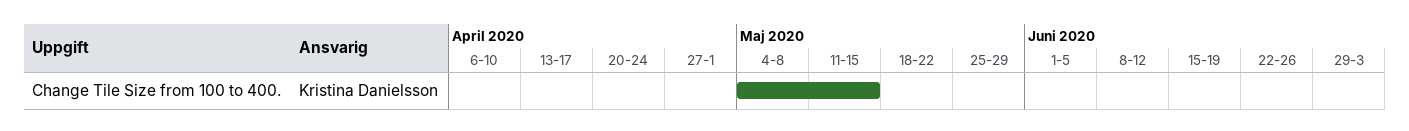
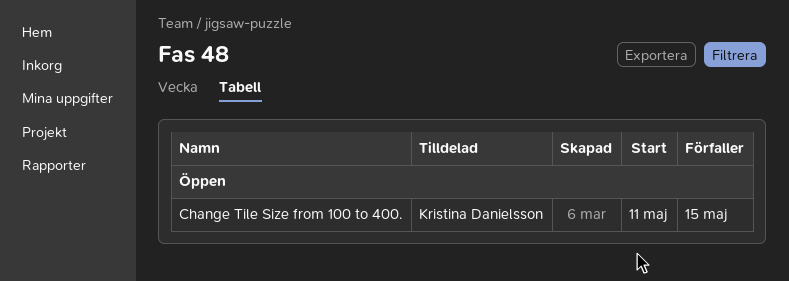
Change Tile Size from 100 to 400., start: May 4 -> May 11

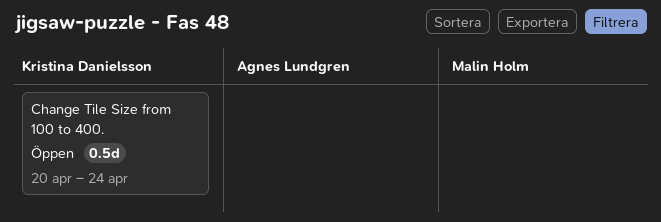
Change Tile Size from 100 to 400., start: May 11 -> Apr 20
Change Tile Size from 100 to 400., due: May 15 -> Apr 24

